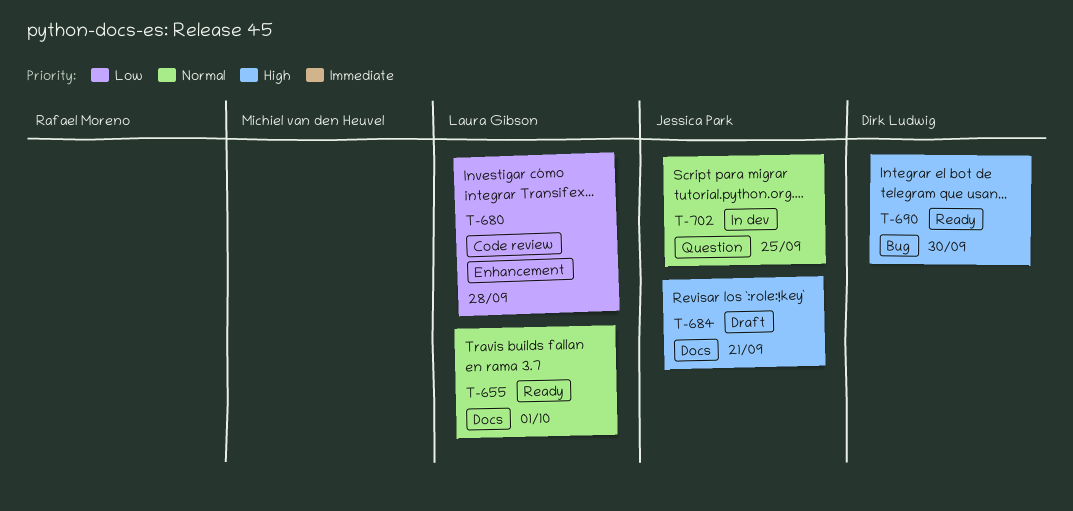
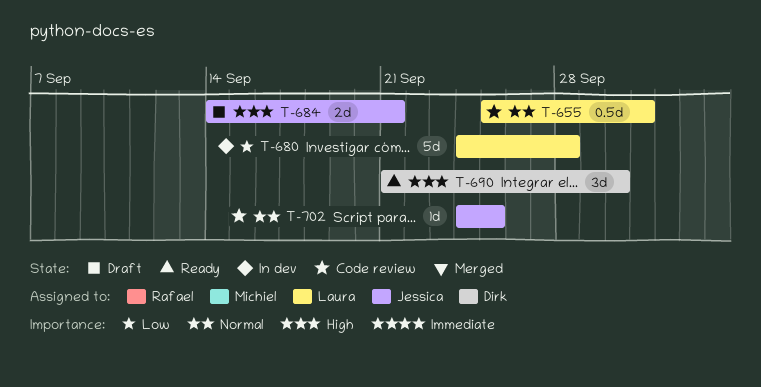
T-655, status: Ready -> Code review
T-680, status: Code review -> In dev
T-702, status: In dev -> Code review

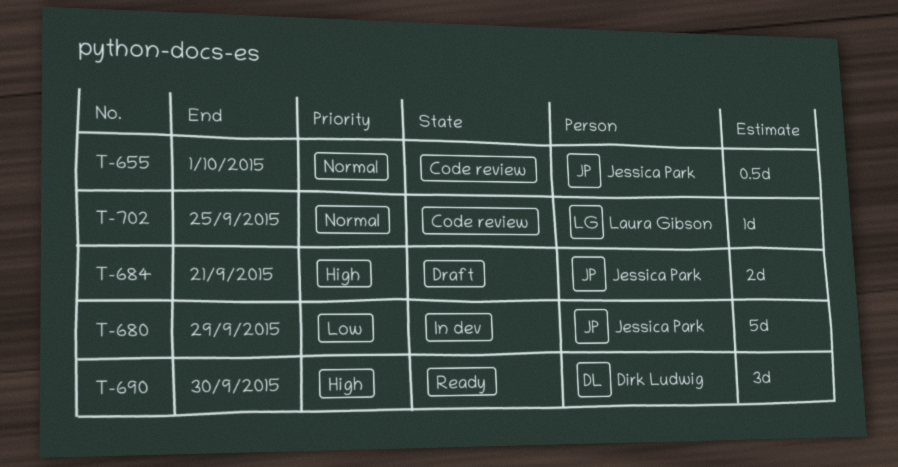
T-655, owner: Laura Gibson -> Jessica Park
T-680, owner: Laura Gibson -> Jessica Park
T-680, due: Sep 28 -> Sep 29
T-702, owner: Jessica Park -> Laura Gibson

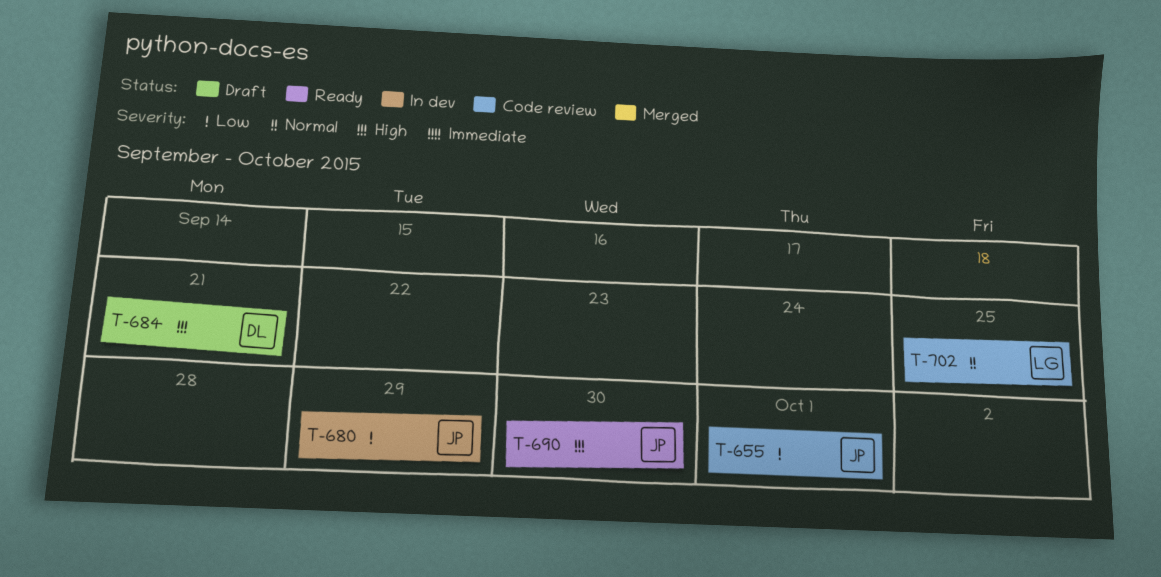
T-655, priority: Normal -> Low
T-684, owner: Jessica Park -> Dirk Ludwig
T-690, owner: Dirk Ludwig -> Jessica Park

